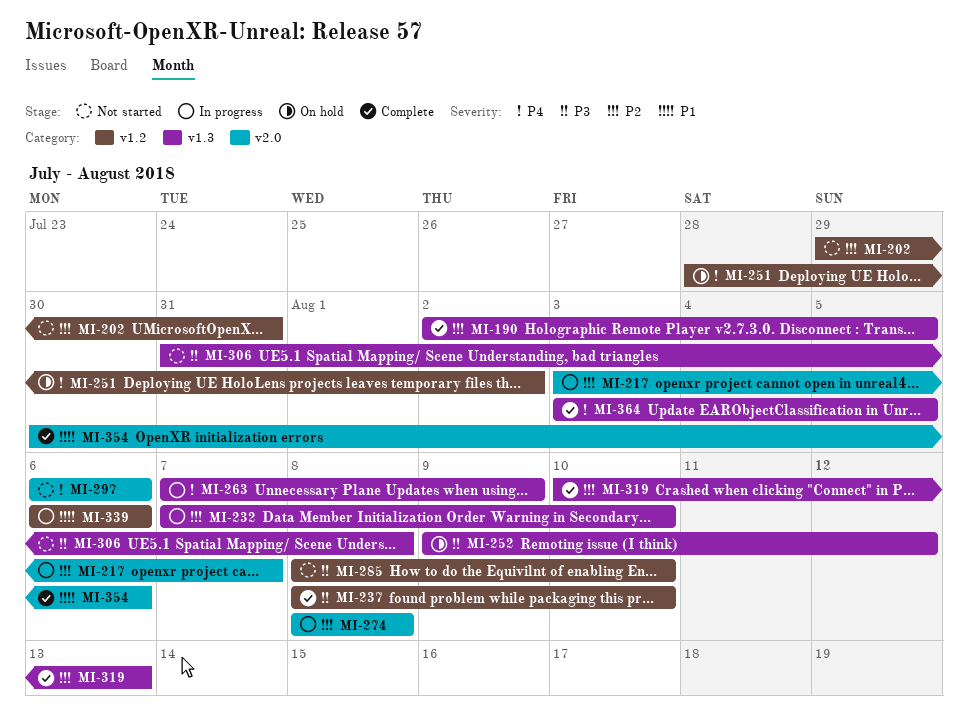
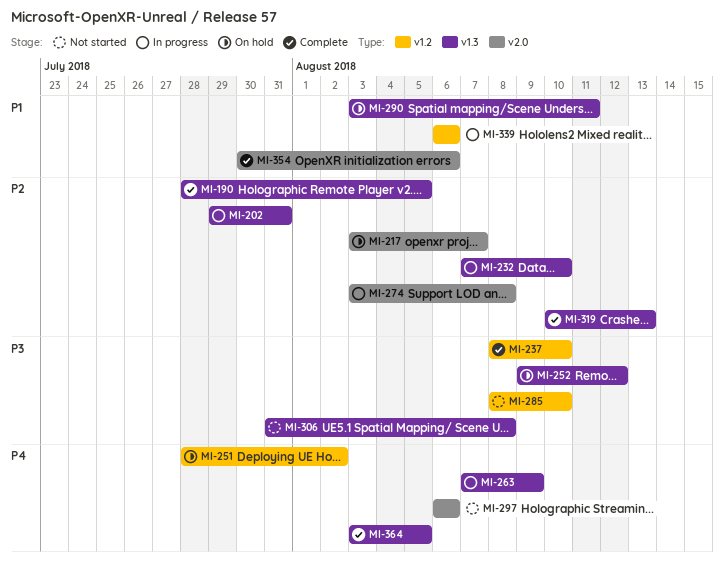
MI-190, start: Aug 2 -> Jul 28
MI-202, status: Not started -> In progress
MI-202, label: v1.2 -> v1.3
MI-217, status: In progress -> On hold
MI-274, start: Aug 8 -> Aug 3
MI-290: none -> present

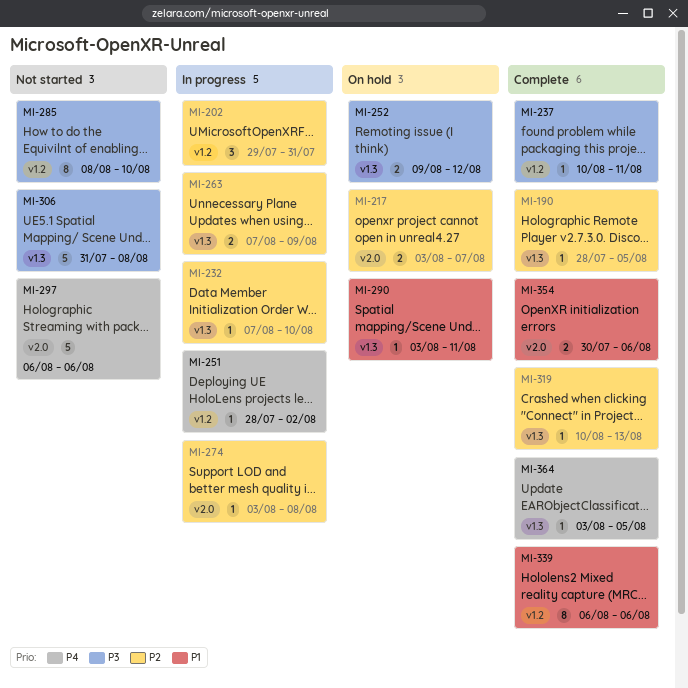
MI-202, label: v1.3 -> v1.2
MI-237, start: Aug 8 -> Aug 10
MI-237, due: Aug 10 -> Aug 11
MI-251, status: On hold -> In progress
MI-263, priority: P4 -> P2
MI-339, status: In progress -> Complete

